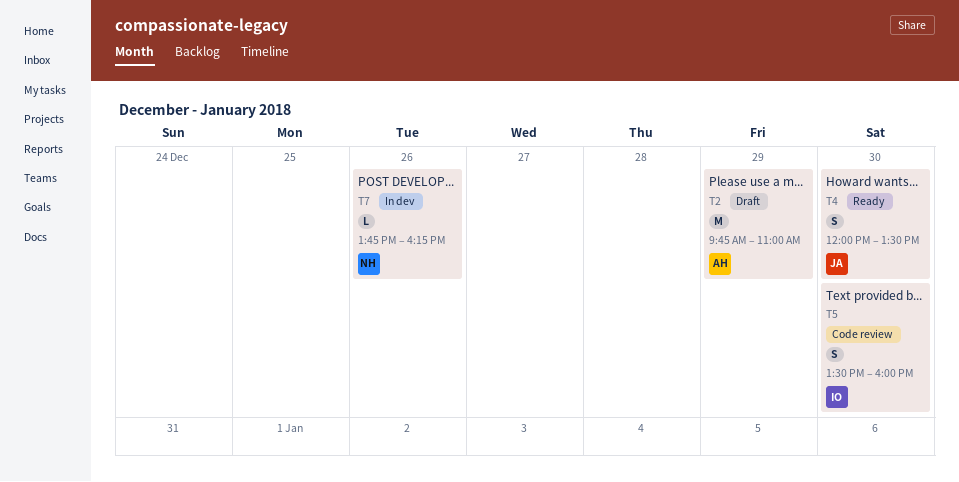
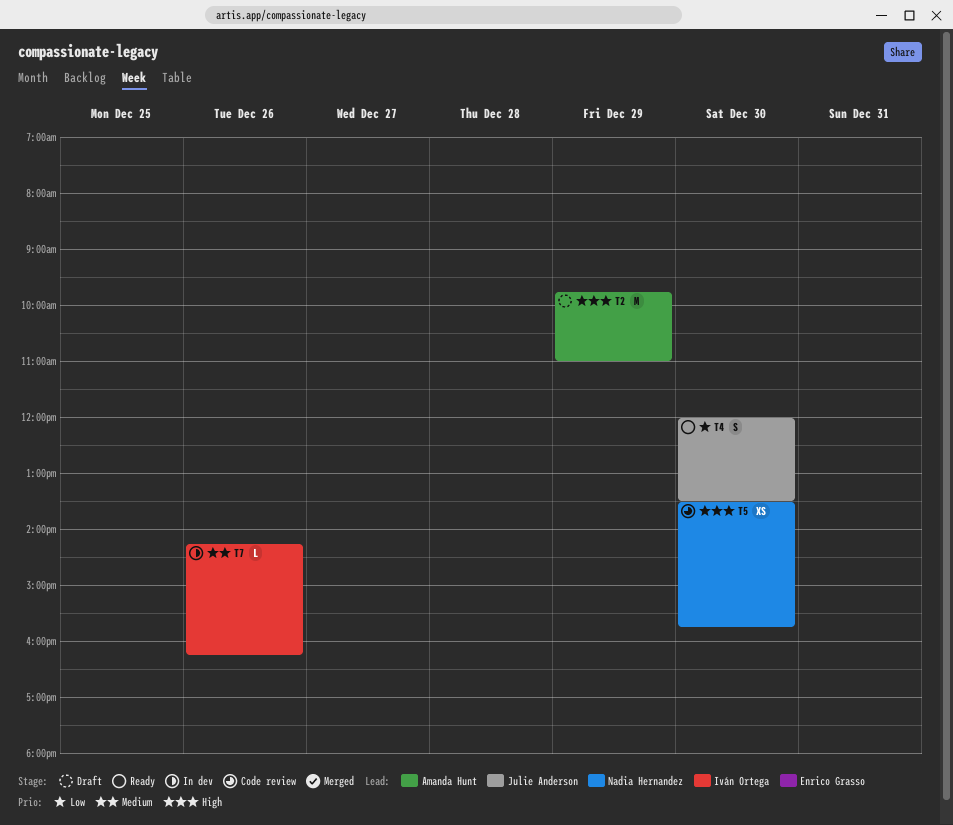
T5, owner: Iván Ortega -> Nadia Hernandez
T5, estimate: S -> XS
T5, ends: 16:00 -> 15:45
T7, owner: Nadia Hernandez -> Iván Ortega
T7, begins: 13:45 -> 14:15

